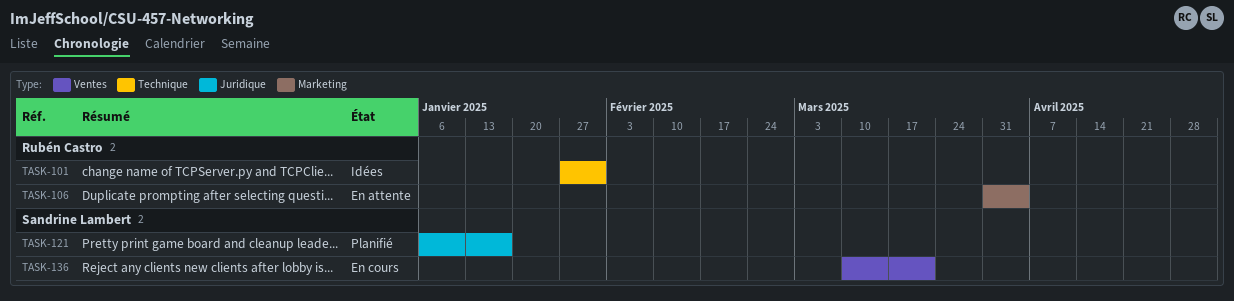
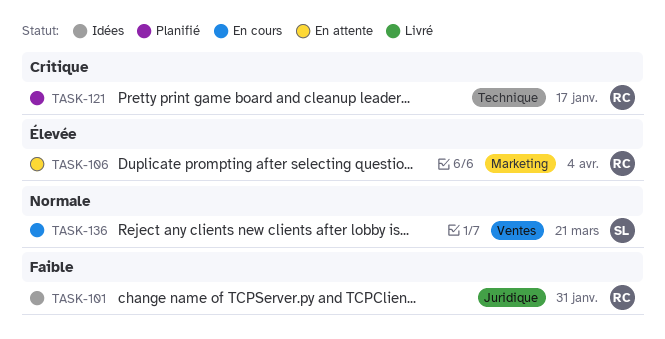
TASK-101, label: Technique -> Juridique
TASK-121, owner: Sandrine Lambert -> Rubén Castro
TASK-121, label: Juridique -> Technique

